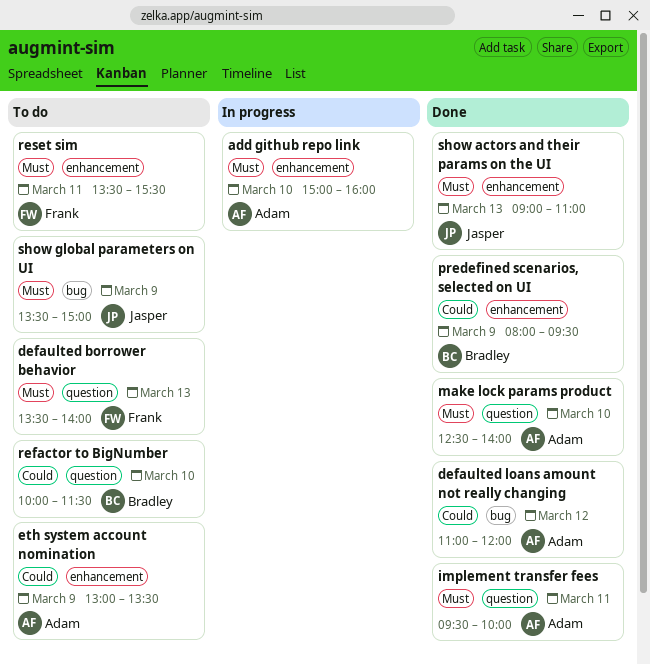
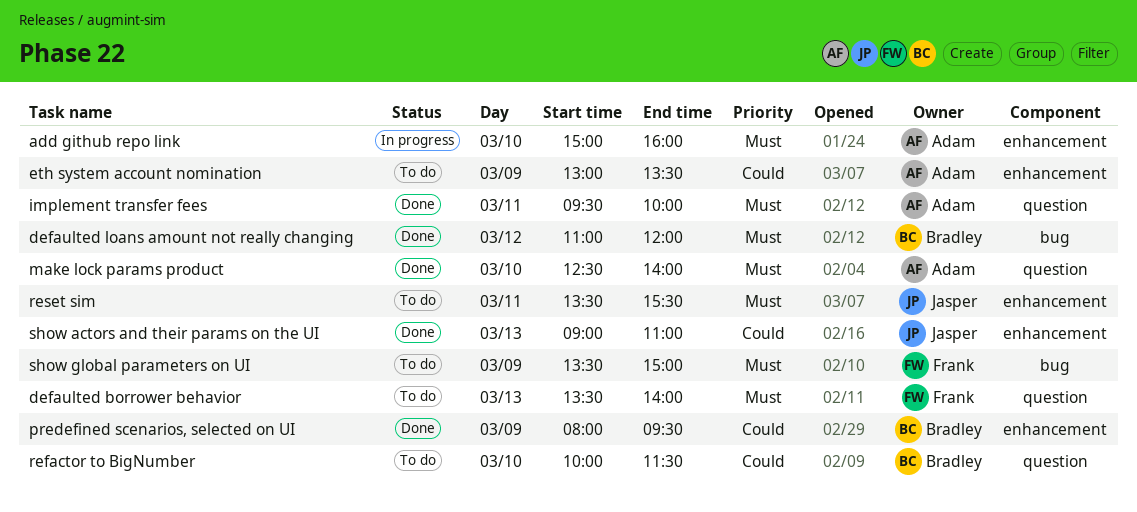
defaulted loans amount not really changing, owner: Adam -> Bradley
defaulted loans amount not really changing, priority: Could -> Must
reset sim, owner: Frank -> Jasper
show actors and their params on the UI, priority: Must -> Could
show global parameters on UI, owner: Jasper -> Frank

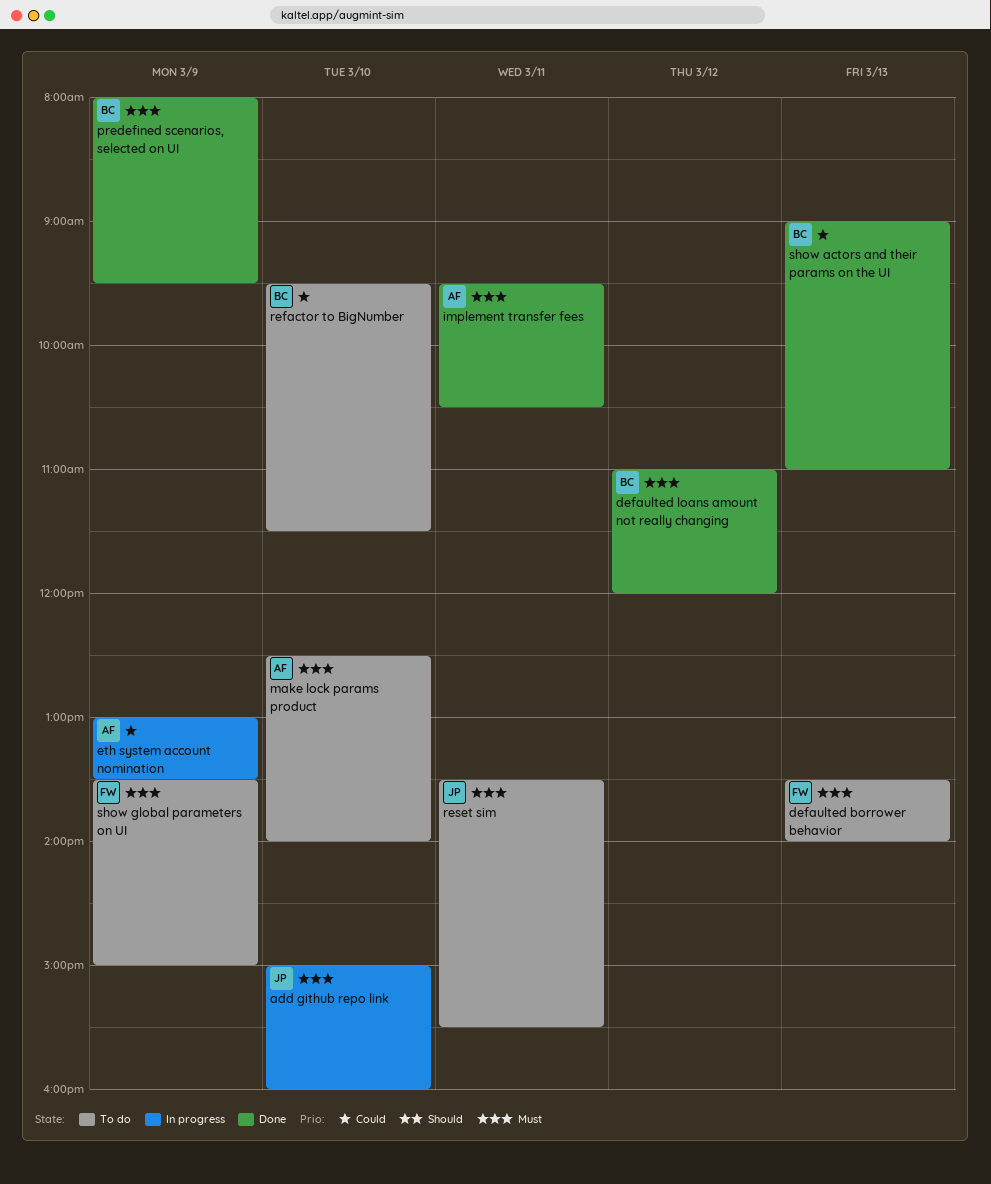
add github repo link, owner: Adam -> Jasper
eth system account nomination, status: To do -> In progress
implement transfer fees, ends: 10:00 -> 10:30
make lock params product, status: Done -> To do
predefined scenarios, selected on UI, priority: Could -> Must
refactor to BigNumber, begins: 10:00 -> 09:30
show actors and their params on the UI, owner: Jasper -> Bradley

